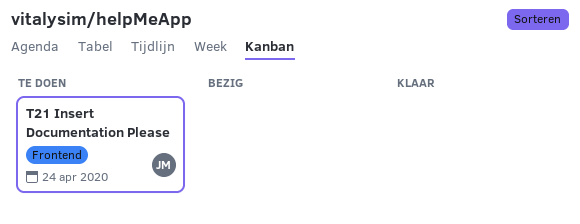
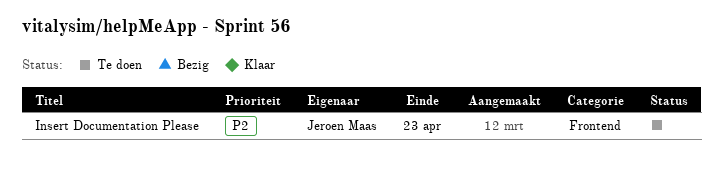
Insert Documentation Please, due: Apr 24 -> Apr 23

